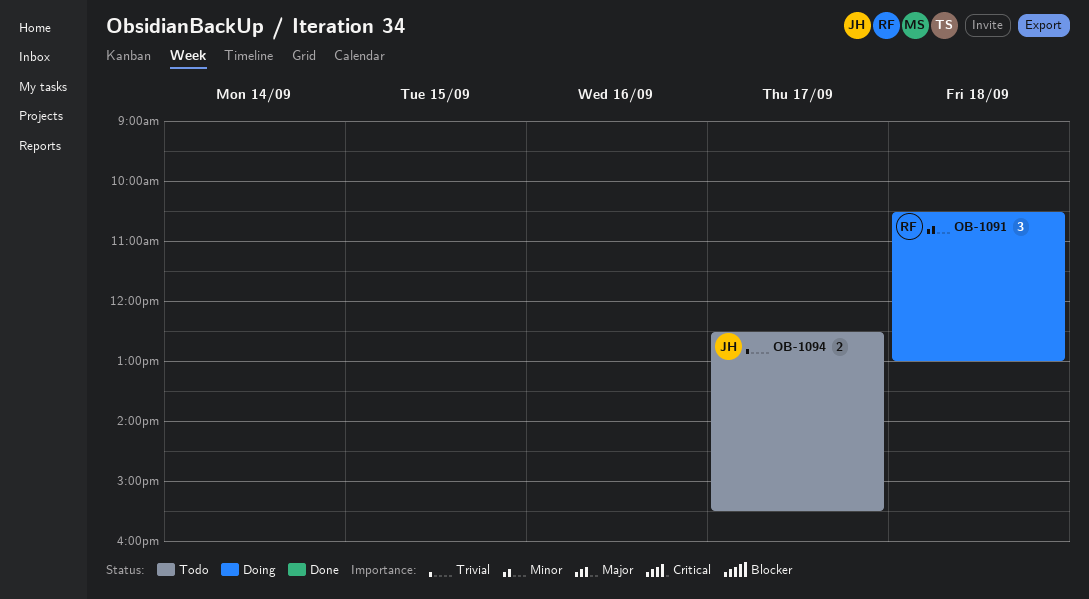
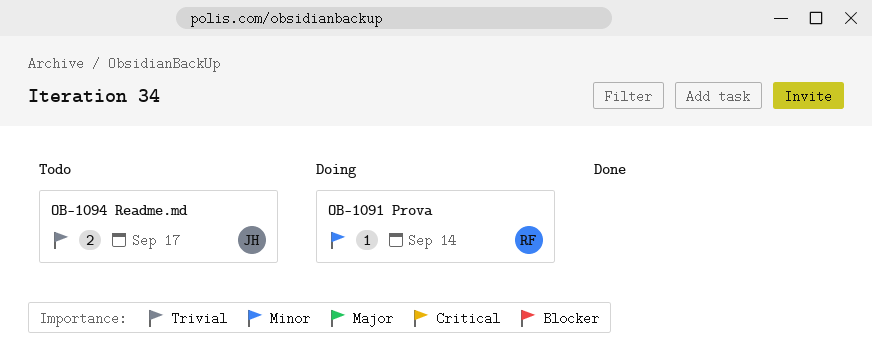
OB-1091, estimate: 3 -> 1
OB-1091, day: Sep 18 -> Sep 14

